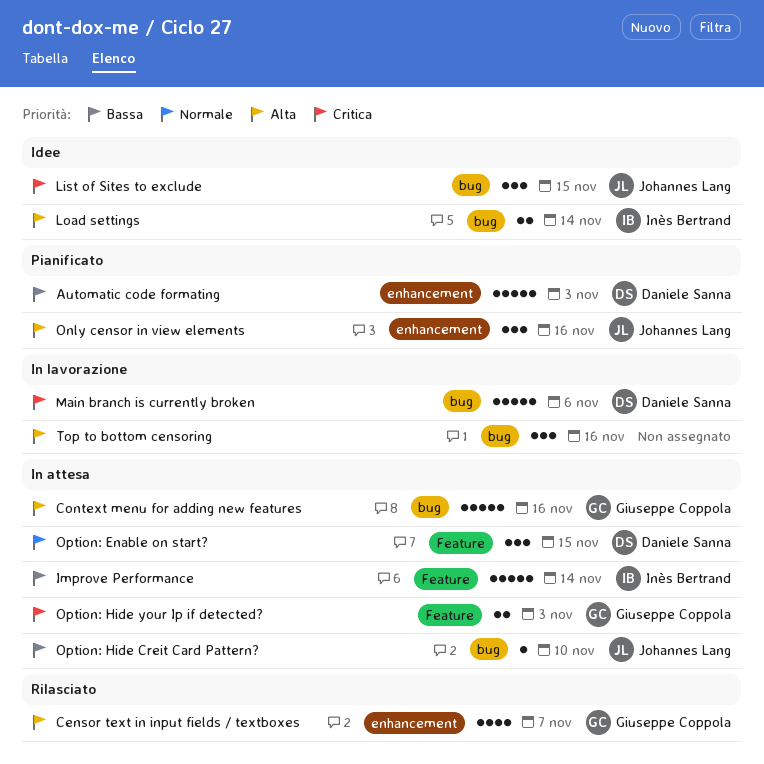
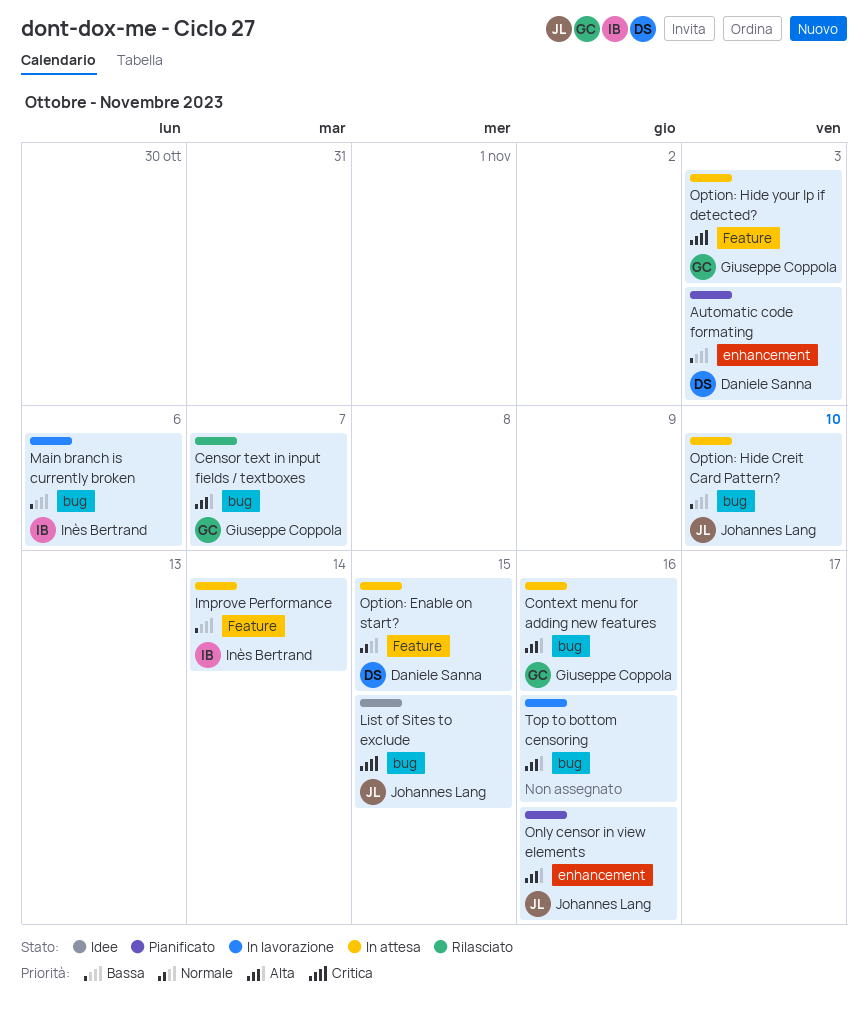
Censor text in input fields / textboxes, label: enhancement -> bug
Load settings: present -> none
Main branch is currently broken, owner: Daniele Sanna -> Inès Bertrand
Main branch is currently broken, priority: Critica -> Bassa

